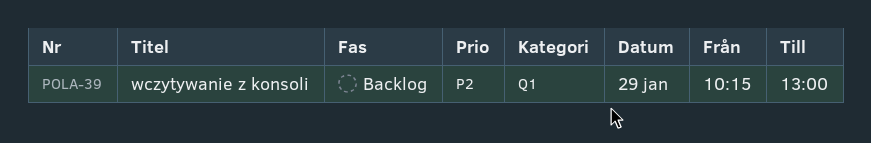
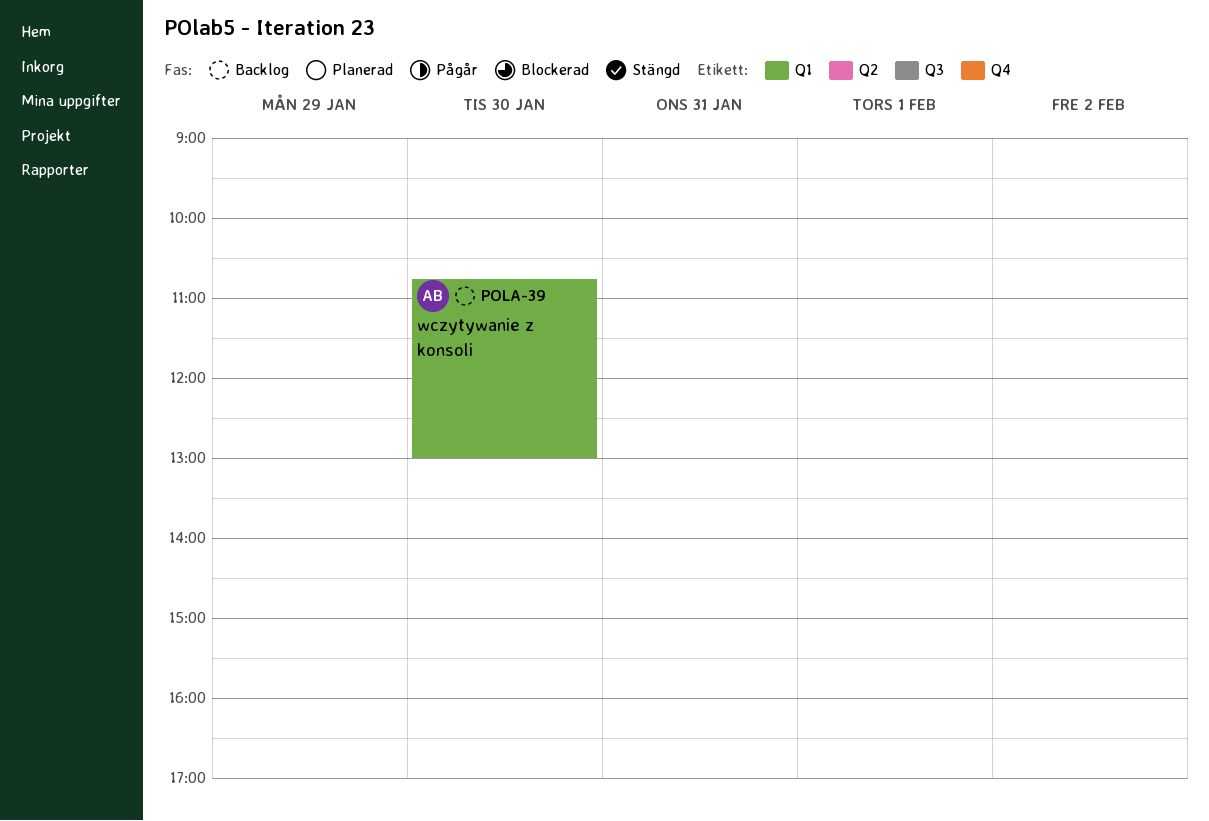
POLA-39, day: Jan 29 -> Jan 30
POLA-39, begins: 10:15 -> 10:45

